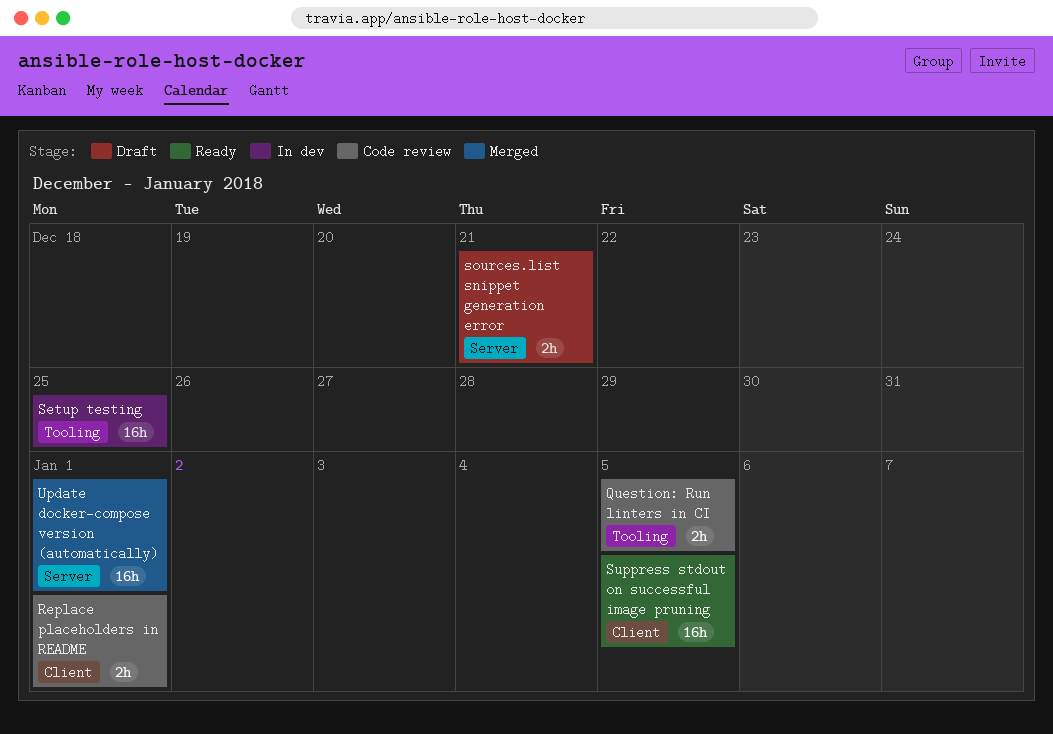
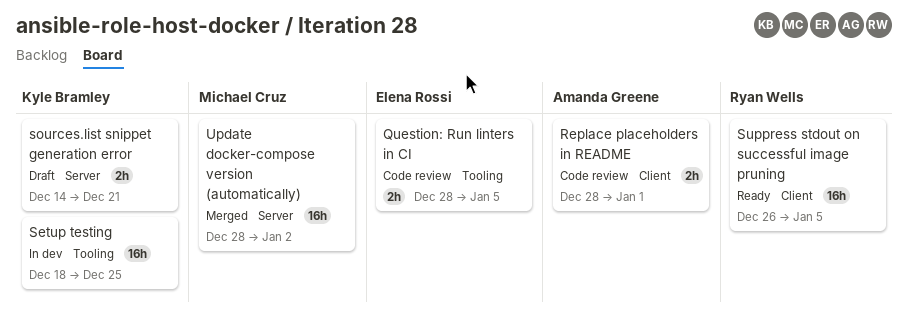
Update docker-compose version (automatically), due: Jan 1 -> Jan 2

